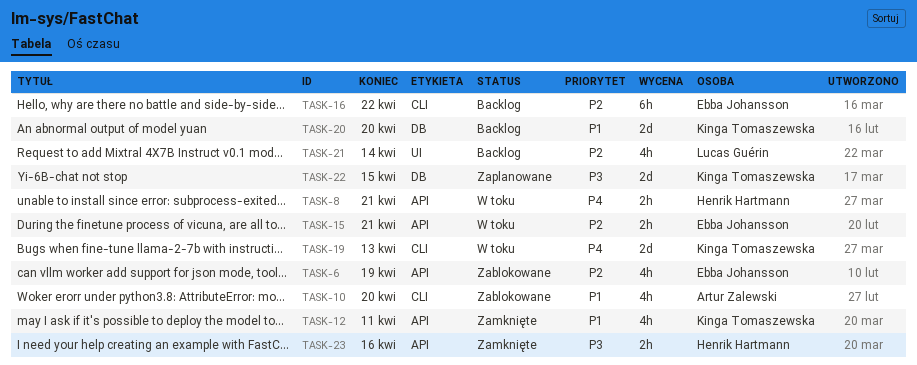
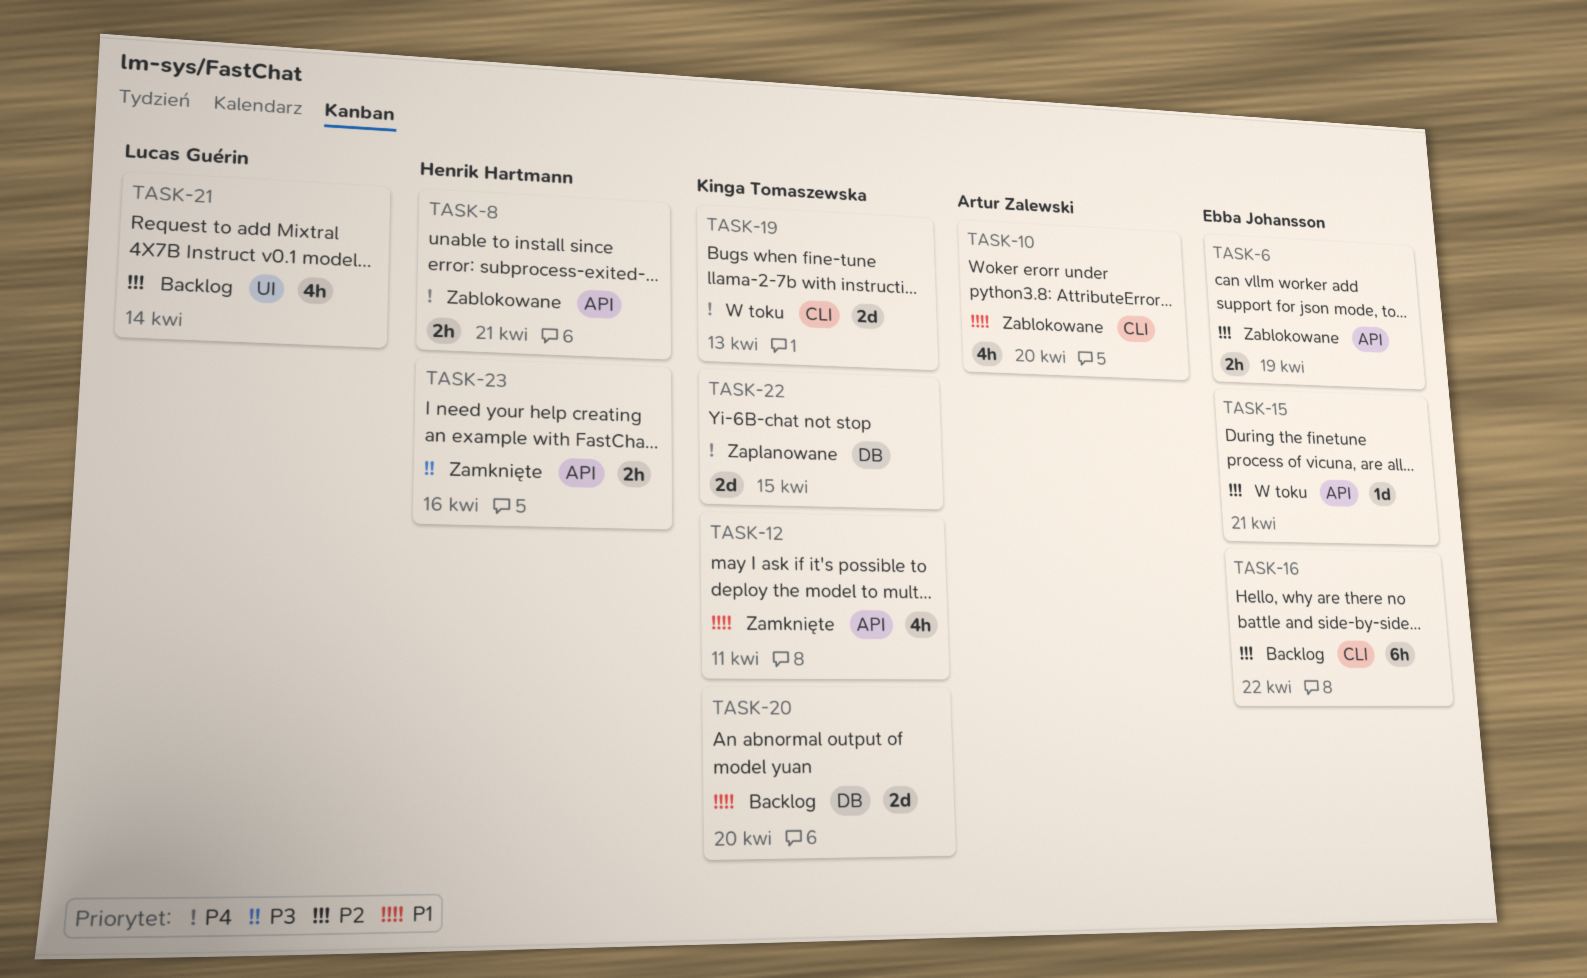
TASK-6, estimate: 4h -> 2h
TASK-8, status: W toku -> Zablokowane
TASK-15, estimate: 2h -> 1d
TASK-22, priority: P3 -> P4

